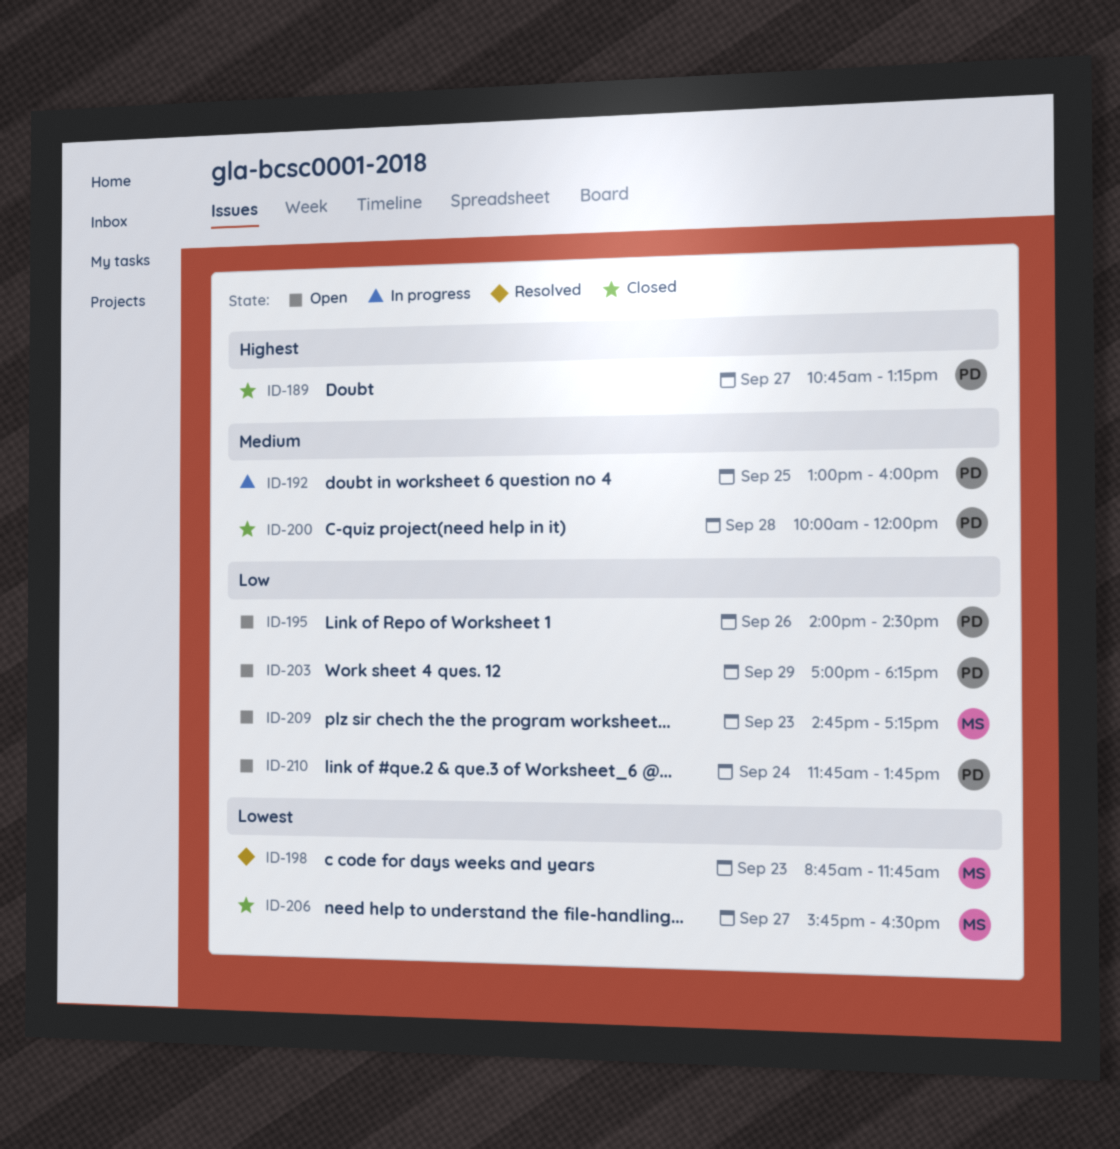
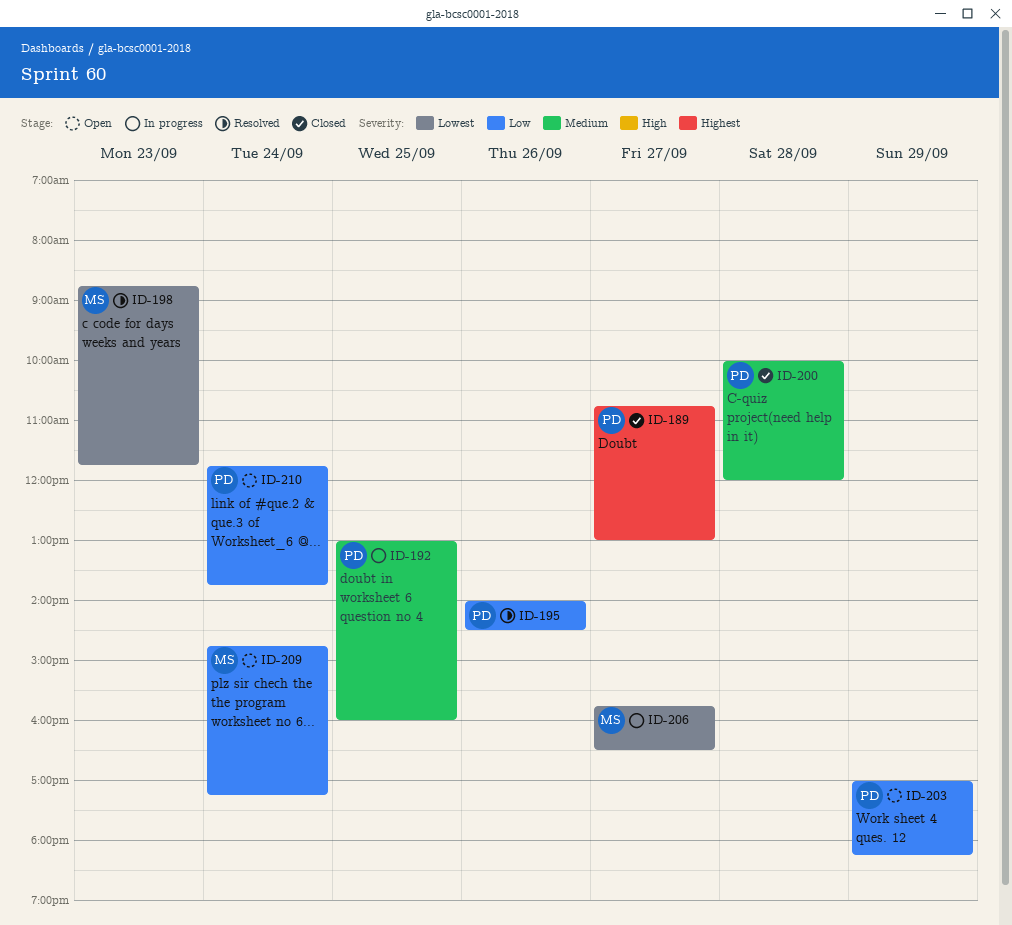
ID-189, ends: 13:15 -> 13:00
ID-195, status: Open -> Resolved
ID-206, status: Closed -> In progress
ID-209, day: Sep 23 -> Sep 24

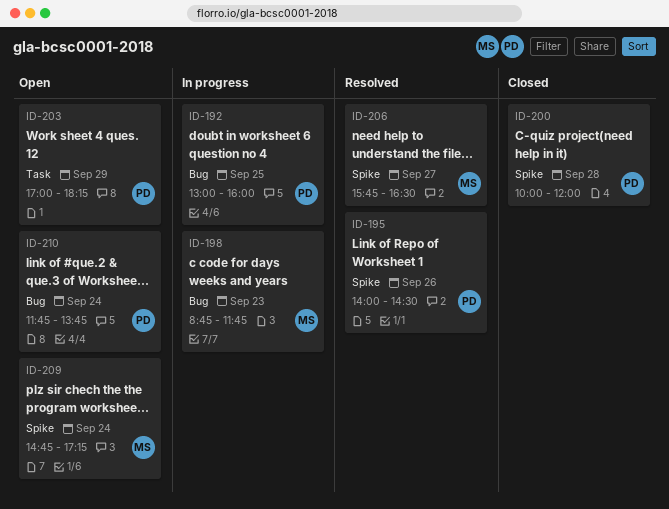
ID-189: present -> none
ID-198, status: Resolved -> In progress
ID-206, status: In progress -> Resolved

